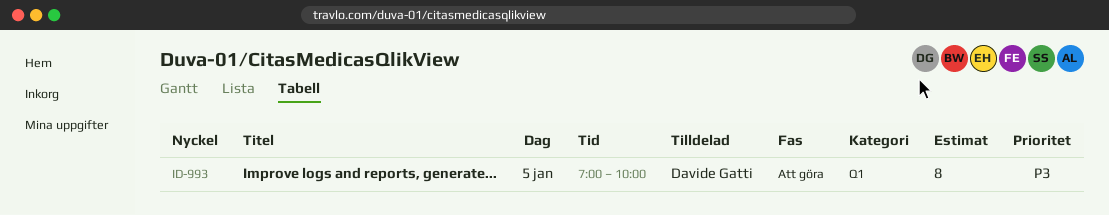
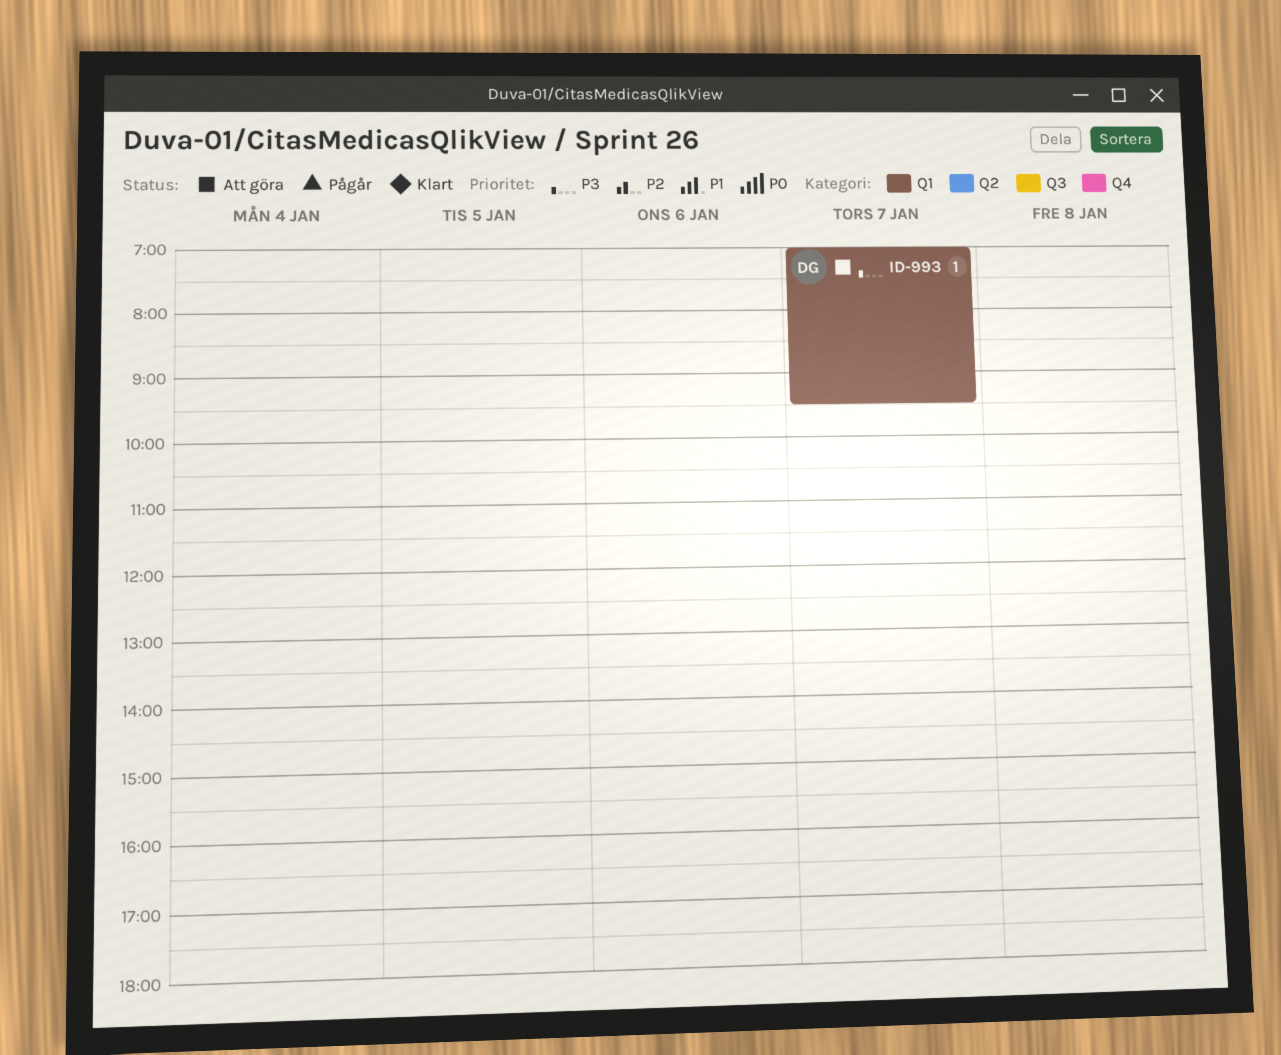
ID-993, estimate: 8 -> 1
ID-993, day: Jan 5 -> Jan 7
ID-993, ends: 10:00 -> 09:30

